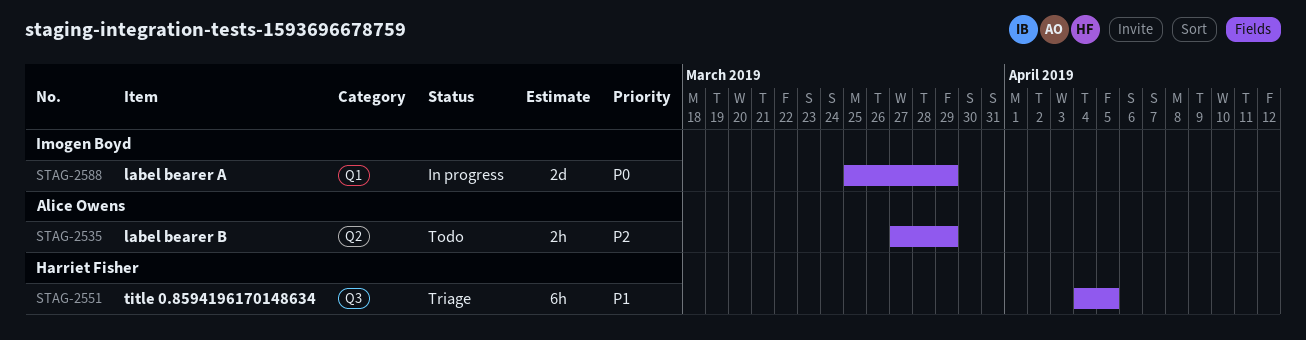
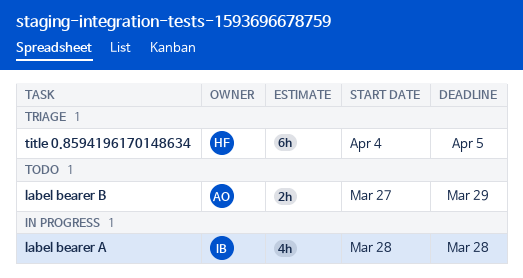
label bearer A, estimate: 2d -> 4h
label bearer A, start: Mar 25 -> Mar 28
label bearer A, due: Mar 29 -> Mar 28

